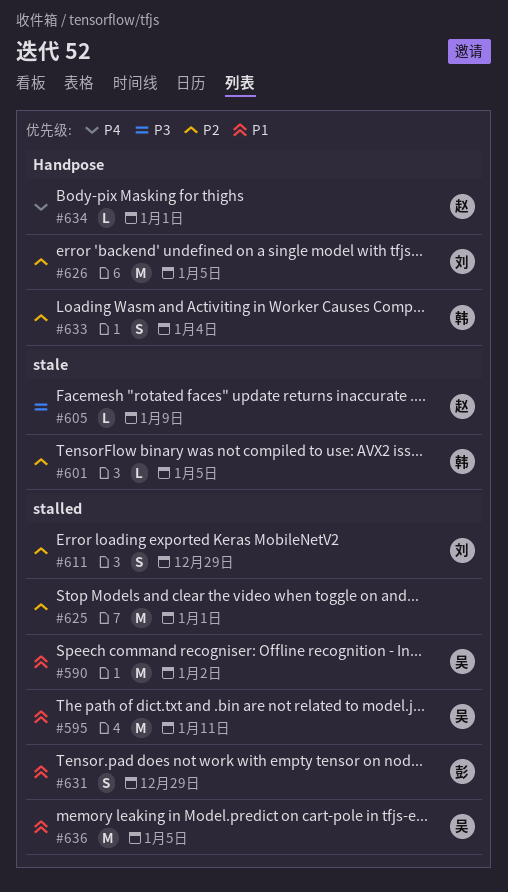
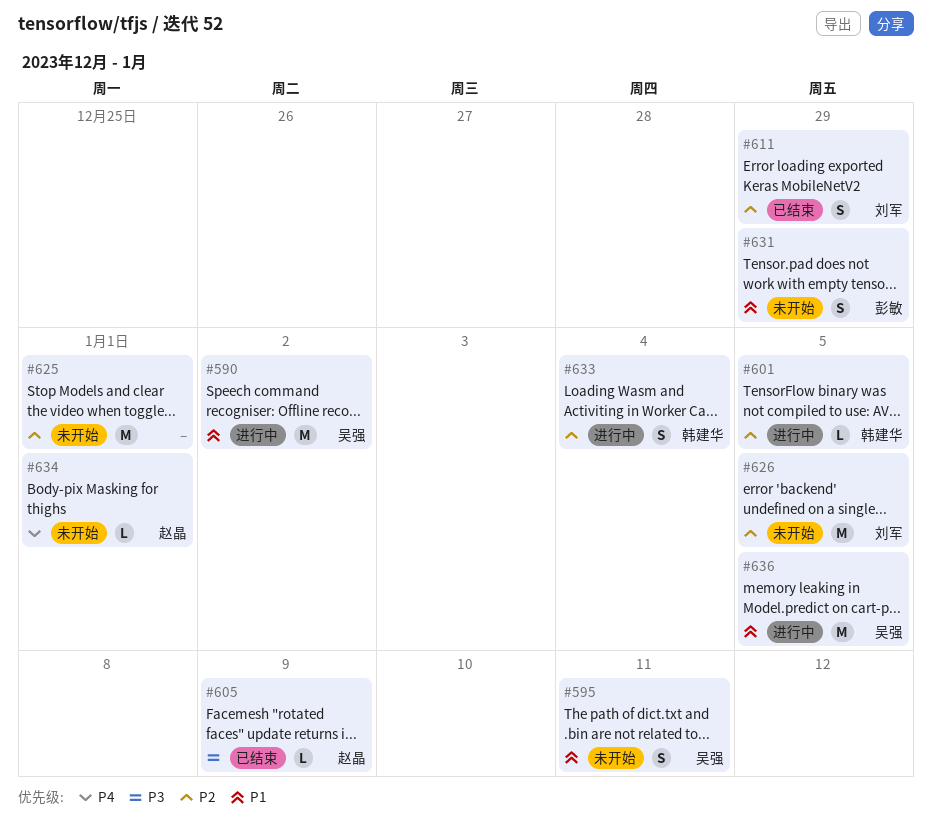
#595, estimate: M -> S

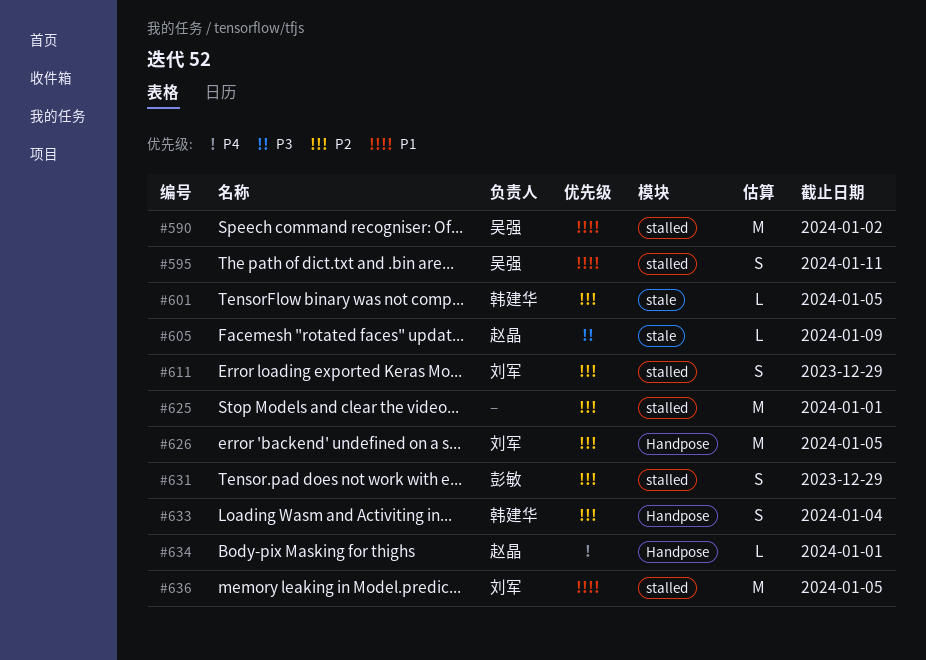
#631, priority: P1 -> P2
#636, owner: 吴强 -> 刘军

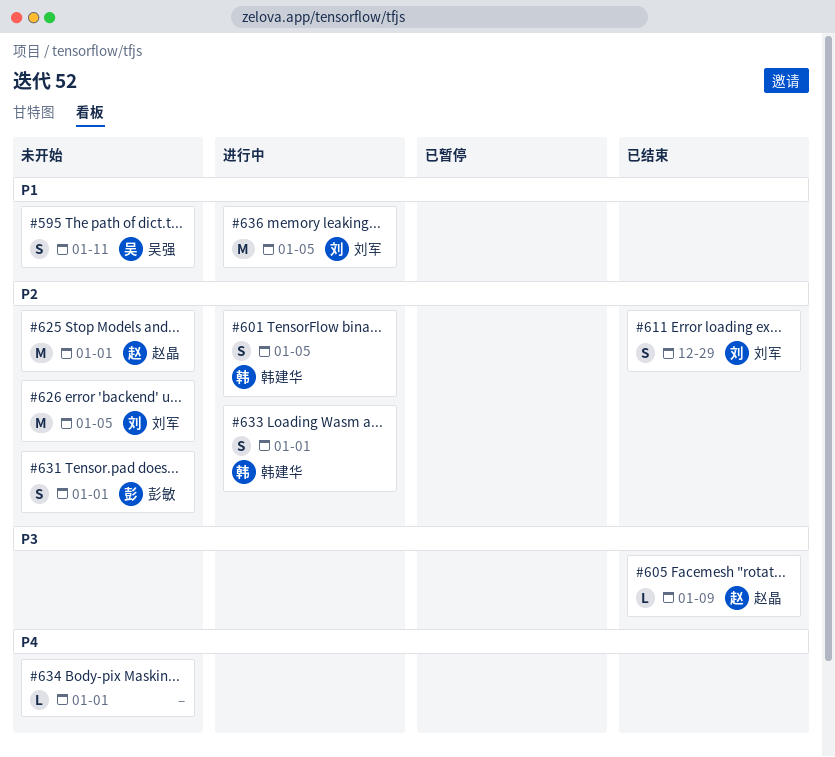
#590: present -> none
#601, estimate: L -> S
#625, owner: none -> 赵晶
#631, due: Dec 29 -> Jan 1
#633, due: Jan 4 -> Jan 1
#634, owner: 赵晶 -> none

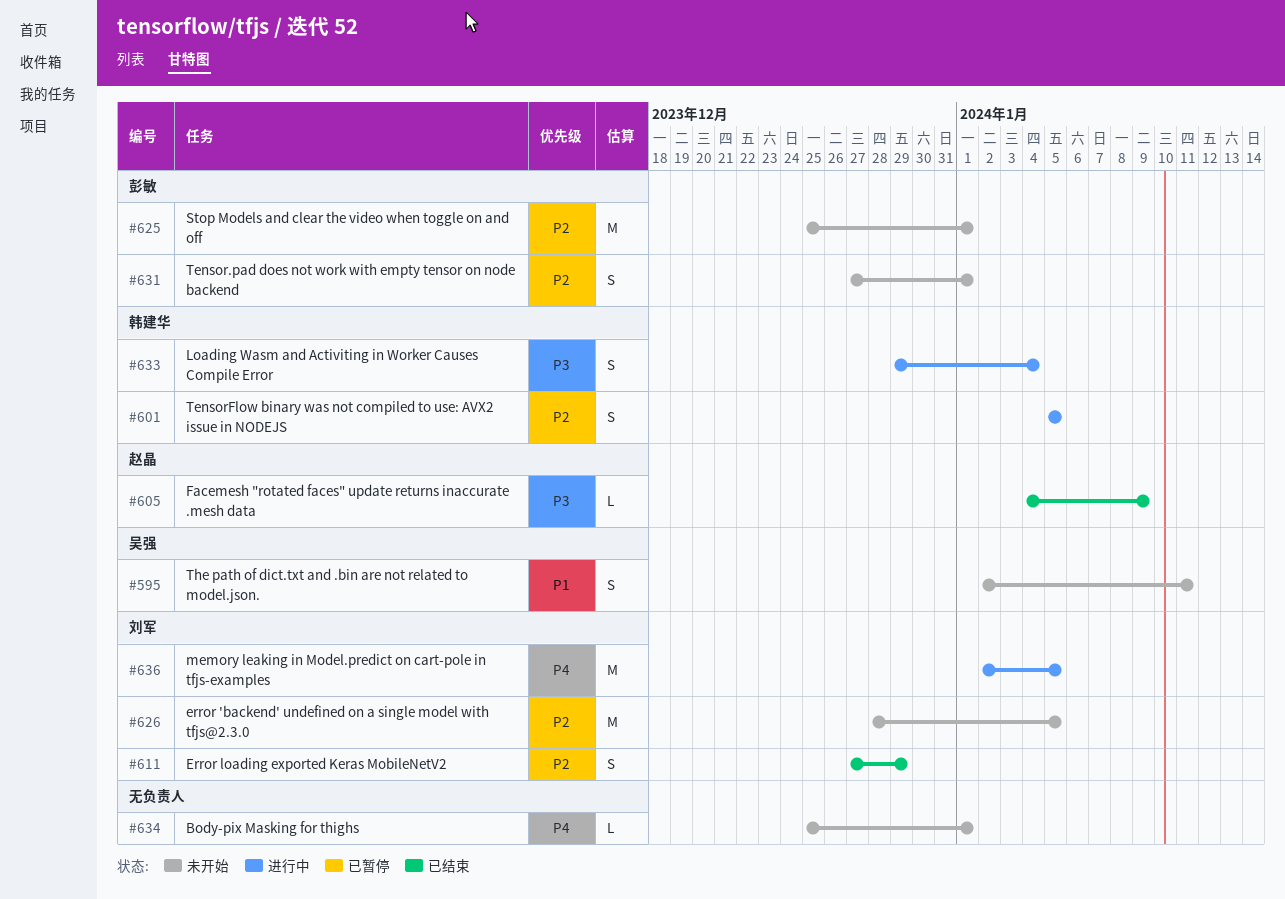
#625, owner: 赵晶 -> 彭敏
#633, priority: P2 -> P3
#633, due: Jan 1 -> Jan 4
#636, priority: P1 -> P4

